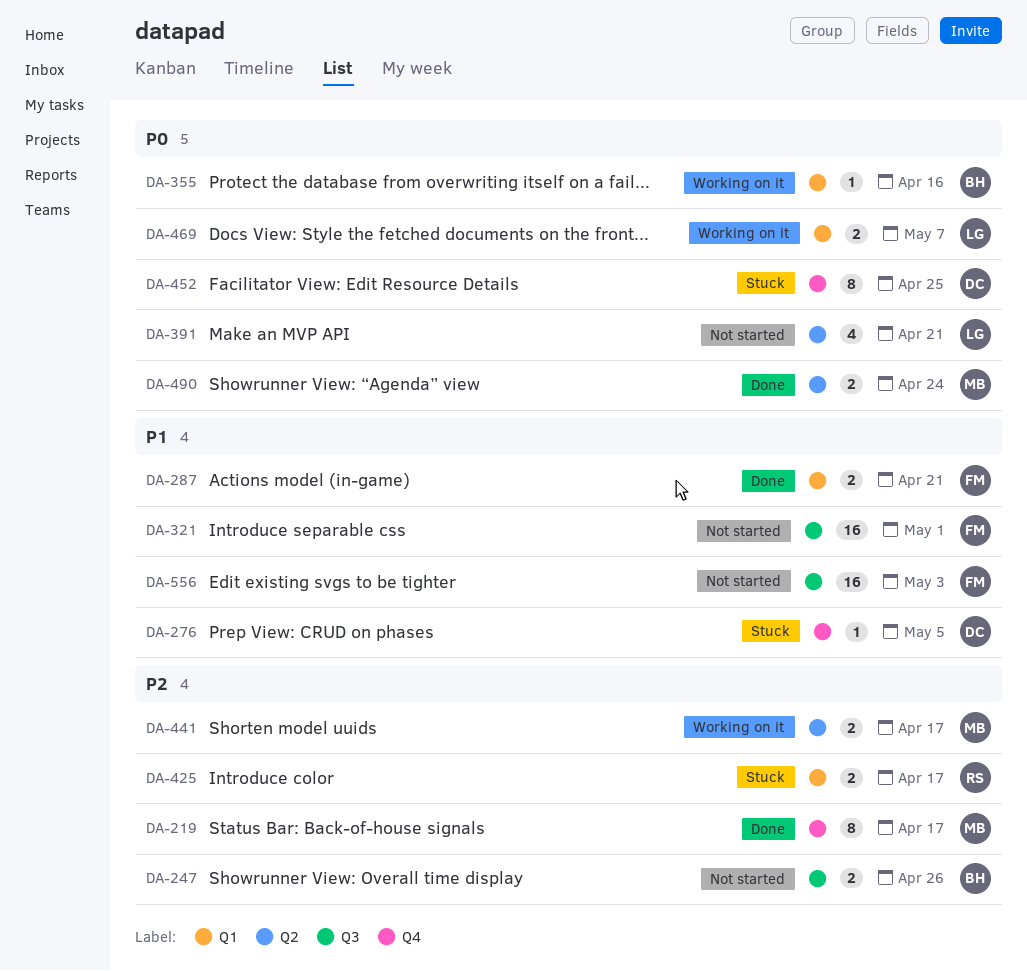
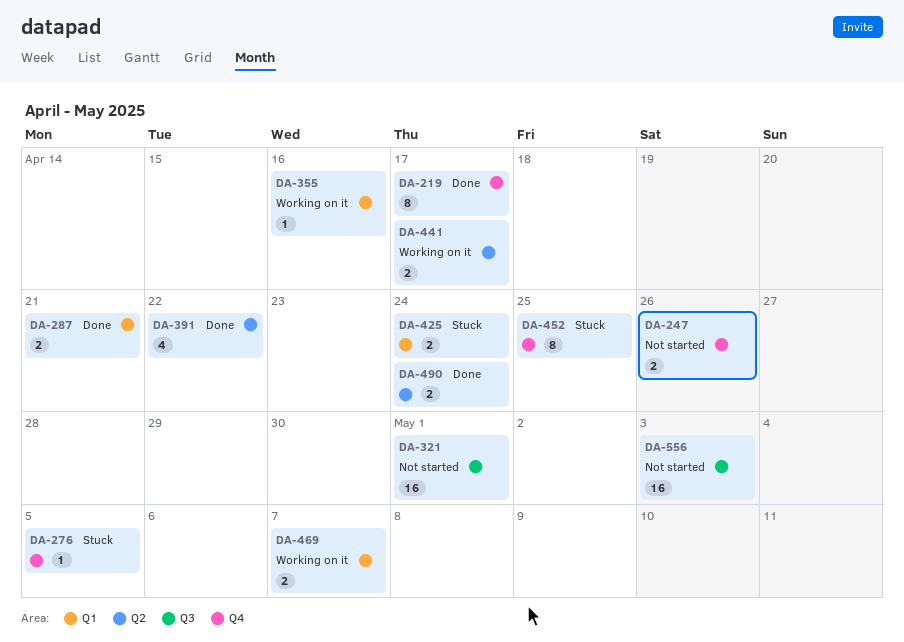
DA-247, label: Q3 -> Q4
DA-391, status: Not started -> Done
DA-391, due: Apr 21 -> Apr 22
DA-425, due: Apr 17 -> Apr 24

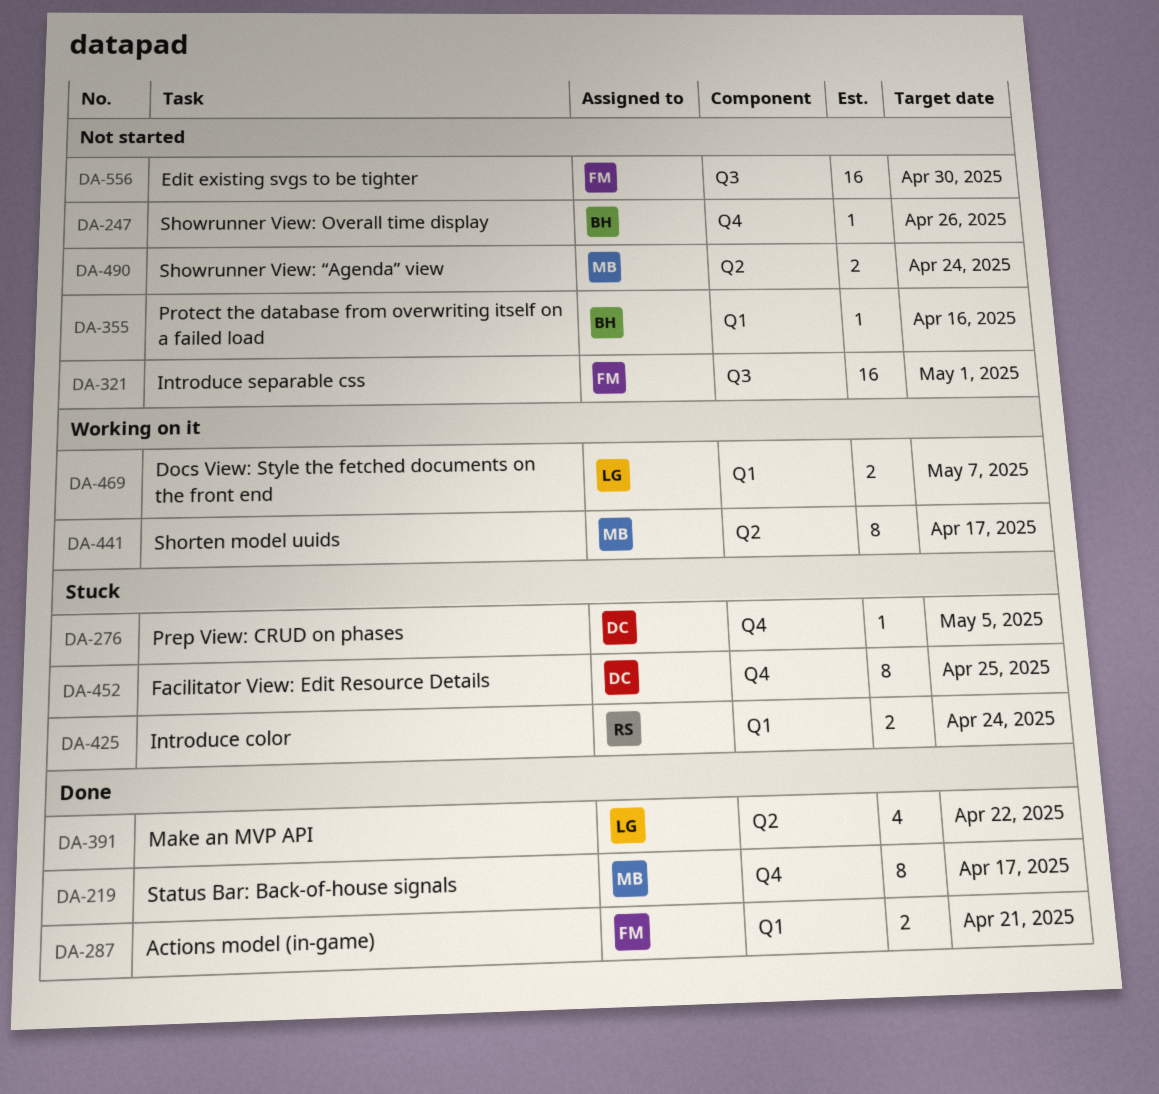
DA-247, estimate: 2 -> 1
DA-355, status: Working on it -> Not started
DA-441, estimate: 2 -> 8
DA-490, status: Done -> Not started
DA-556, due: May 3 -> Apr 30

